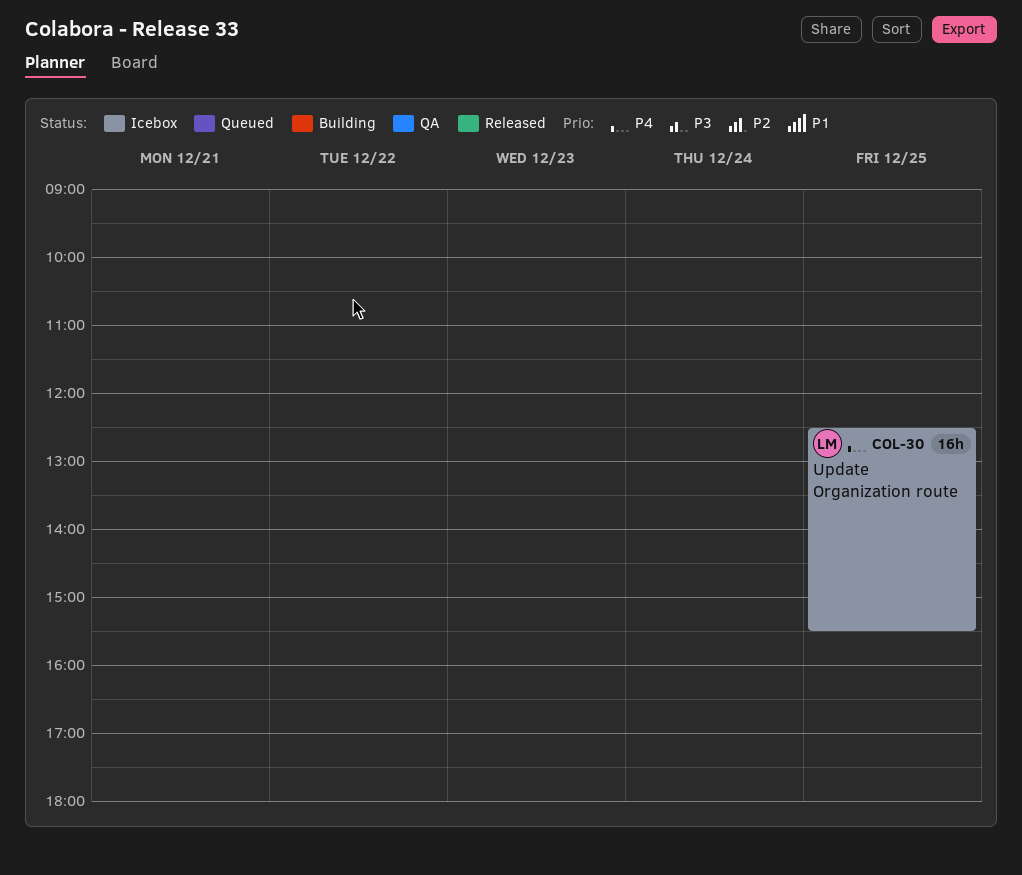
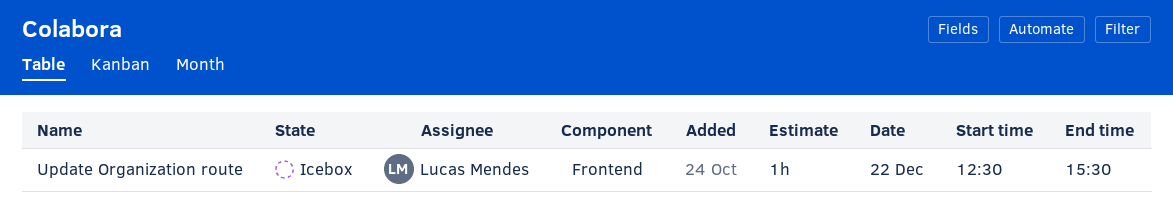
Update Organization route, estimate: 16h -> 1h
Update Organization route, day: Dec 25 -> Dec 22

